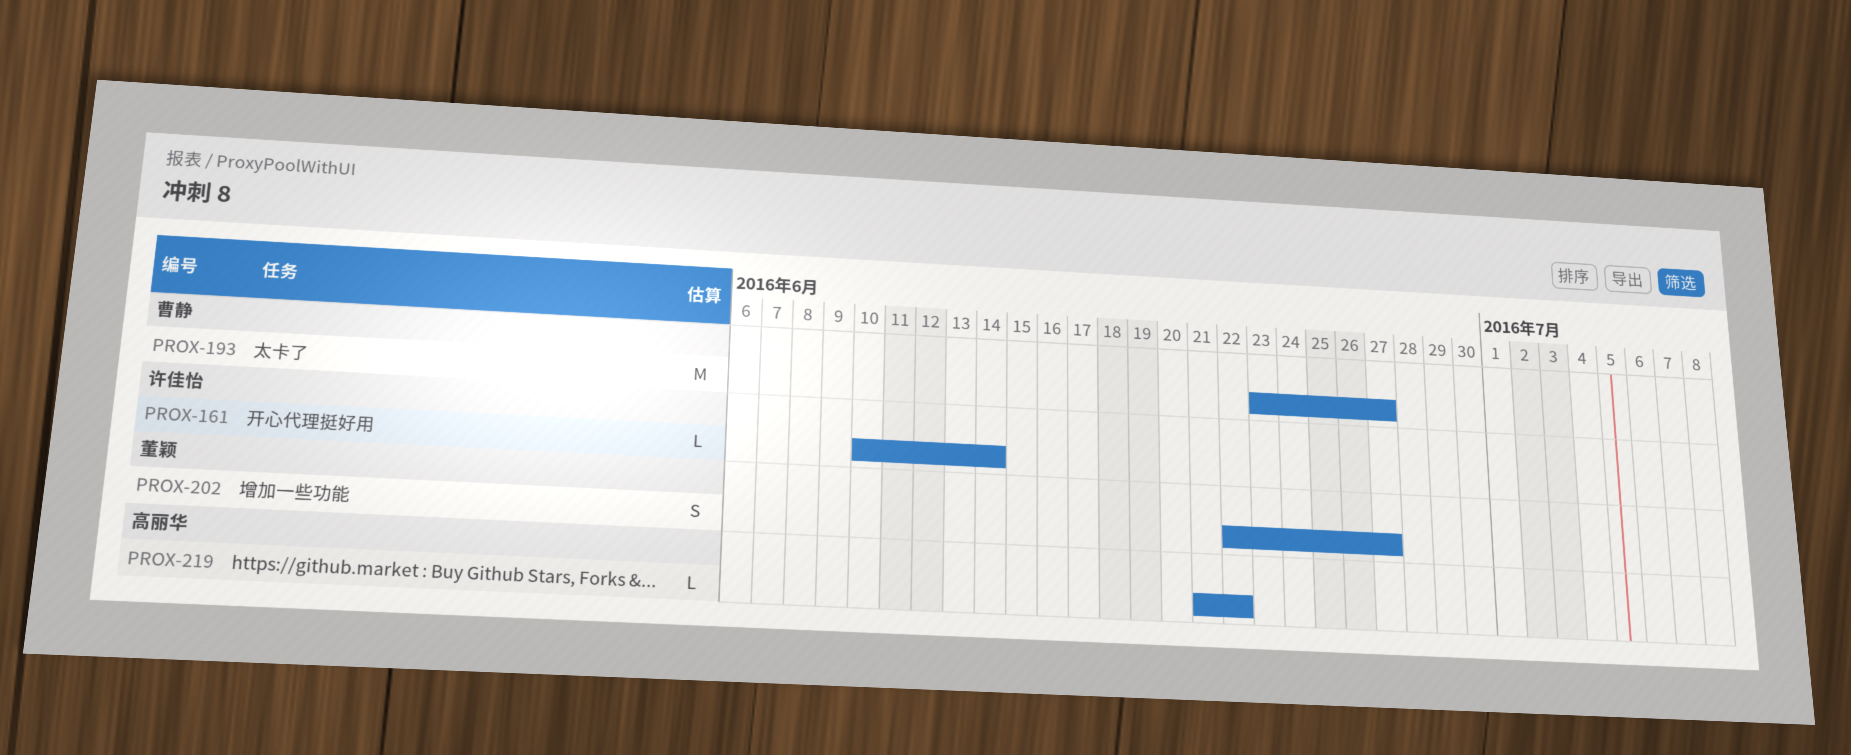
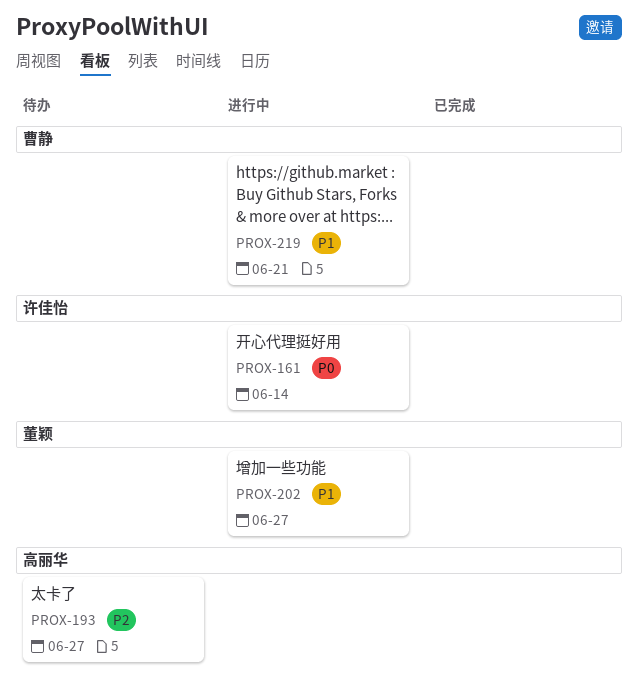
PROX-193, owner: 曹静 -> 高丽华
PROX-219, owner: 高丽华 -> 曹静
PROX-219, due: Jun 22 -> Jun 21

